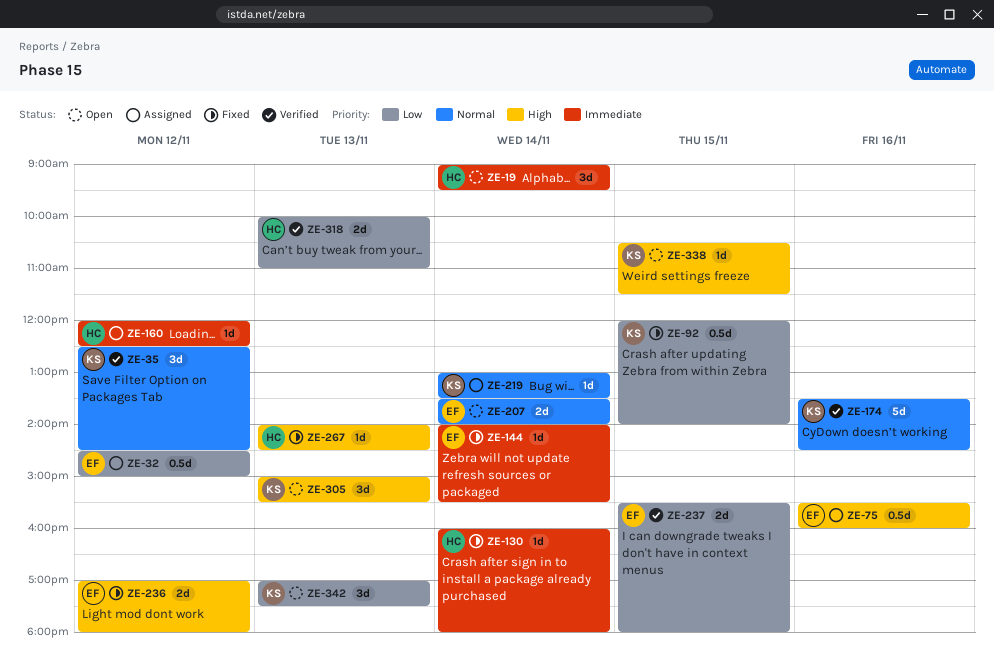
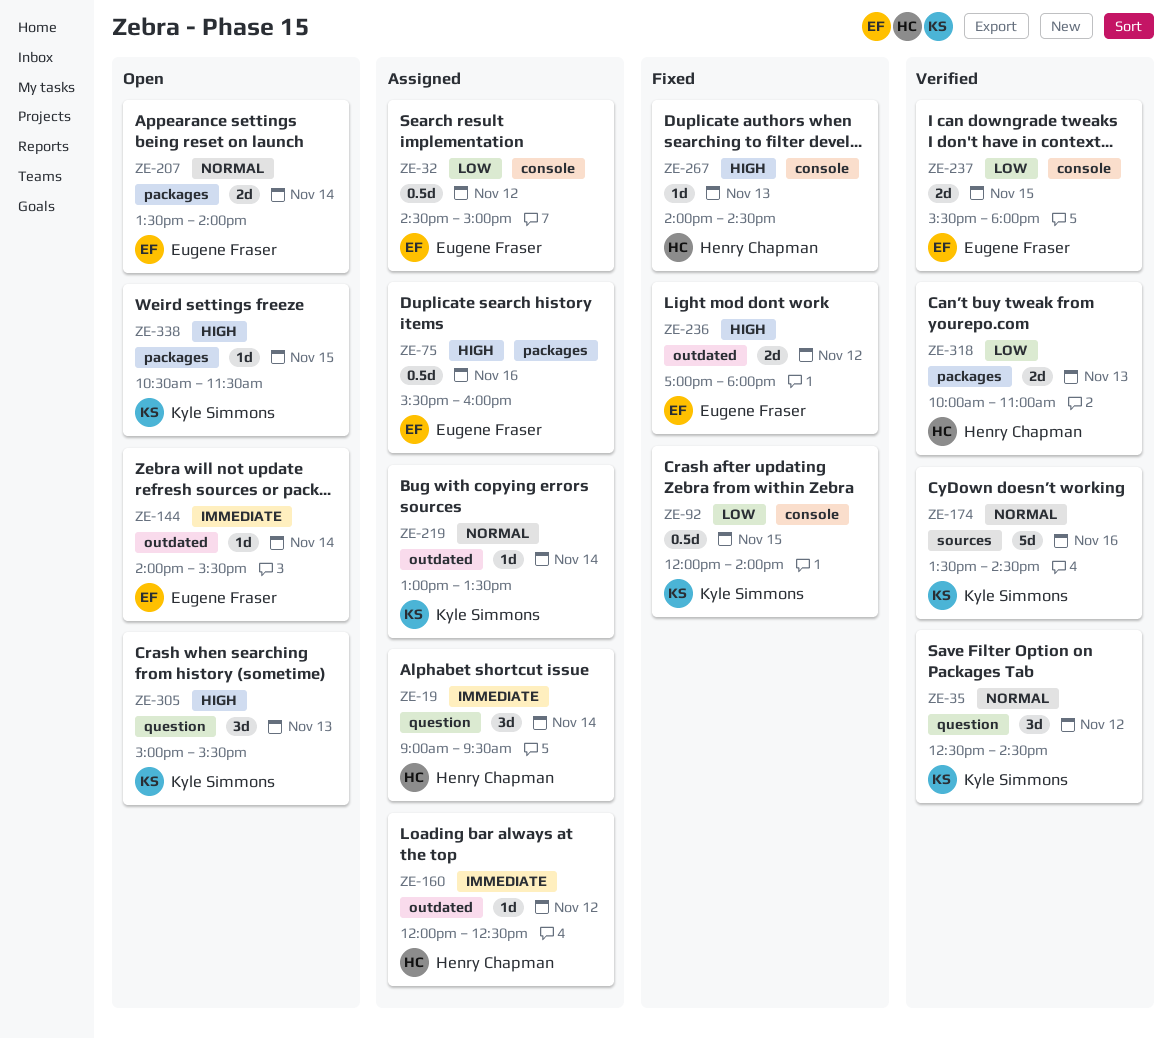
ZE-19, status: Open -> Assigned
ZE-130: present -> none
ZE-144, status: Fixed -> Open
ZE-342: present -> none

